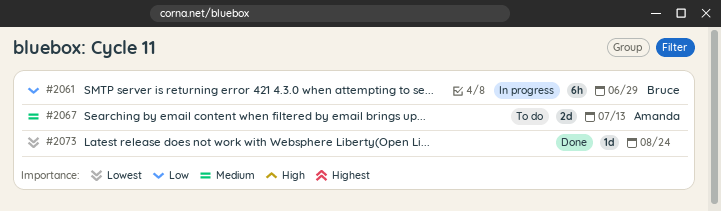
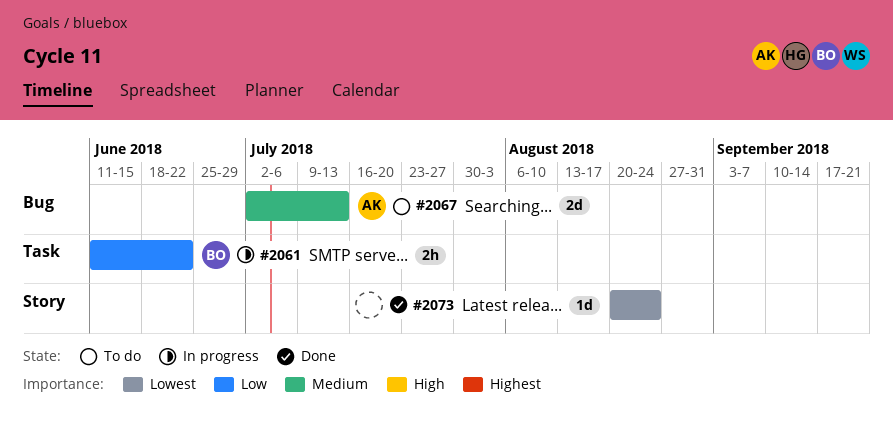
#2061, estimate: 6h -> 2h
#2061, due: Jun 29 -> Jun 22

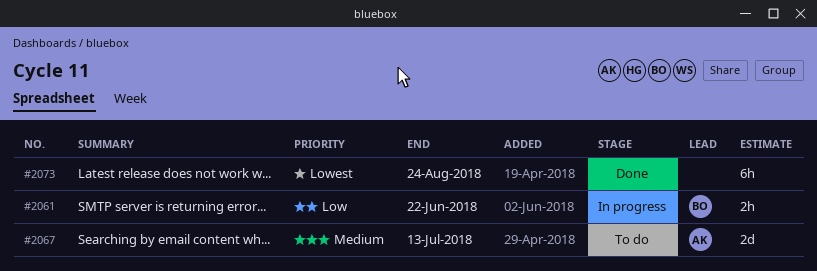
#2073, estimate: 1d -> 6h

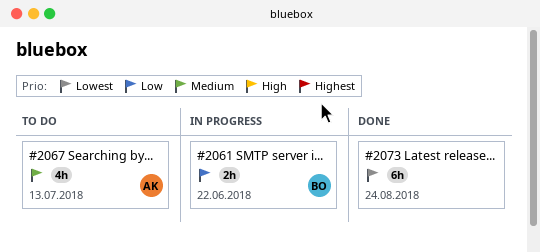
#2067, estimate: 2d -> 4h

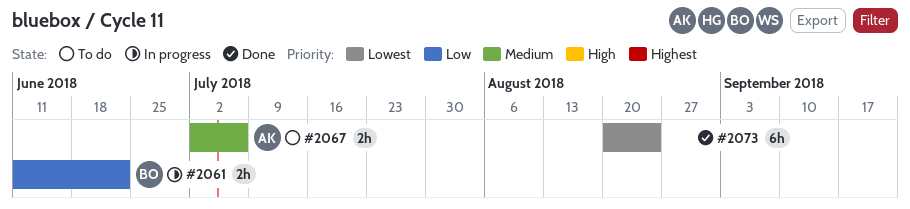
#2067, estimate: 4h -> 2h
#2067, due: Jul 13 -> Jul 6

